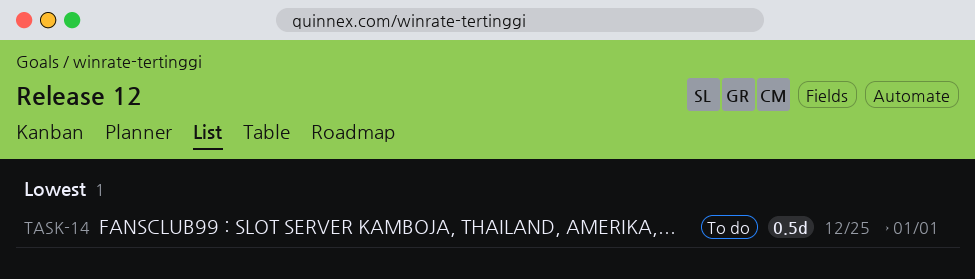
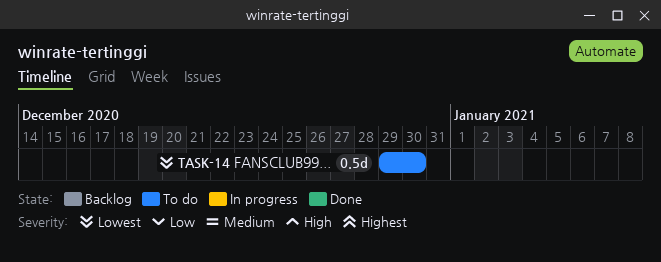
TASK-14, start: Dec 25 -> Dec 29
TASK-14, due: Jan 1 -> Dec 30

